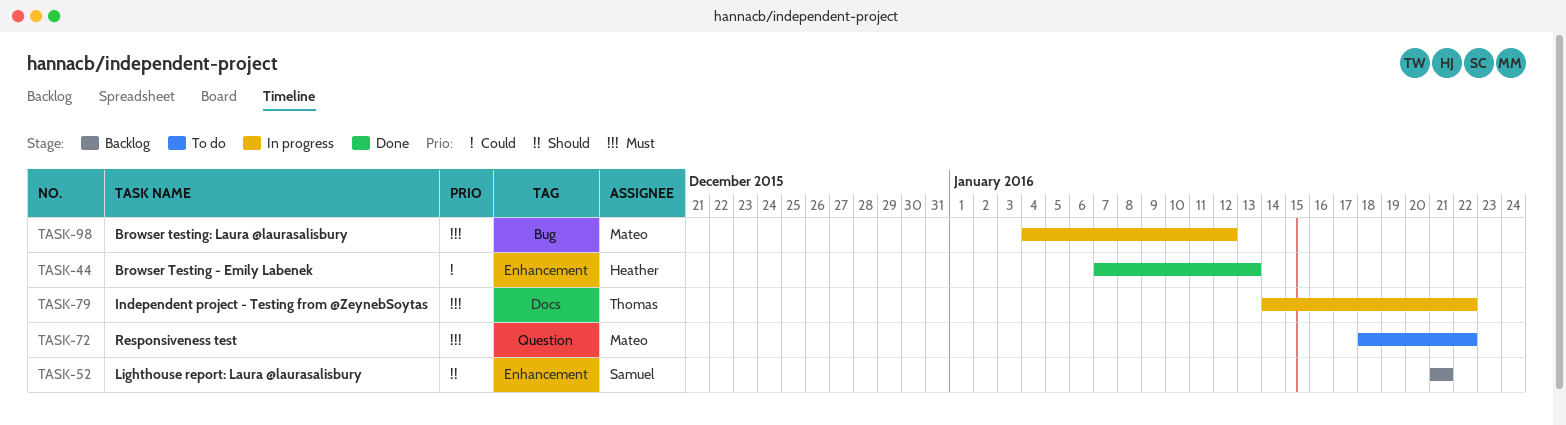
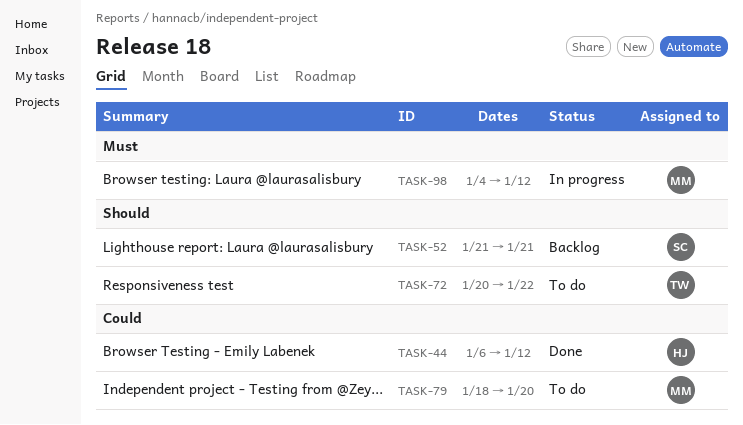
TASK-44, start: Jan 7 -> Jan 6
TASK-44, due: Jan 13 -> Jan 12
TASK-72, owner: Mateo -> Thomas
TASK-72, priority: Must -> Should
TASK-72, start: Jan 18 -> Jan 20
TASK-79, status: In progress -> To do
TASK-79, owner: Thomas -> Mateo
TASK-79, priority: Must -> Could
TASK-79, start: Jan 14 -> Jan 18
TASK-79, due: Jan 22 -> Jan 20

